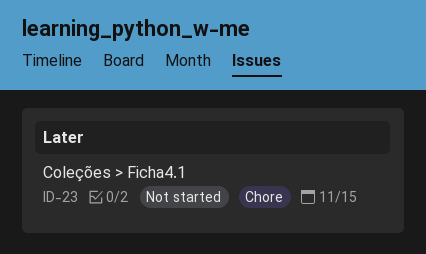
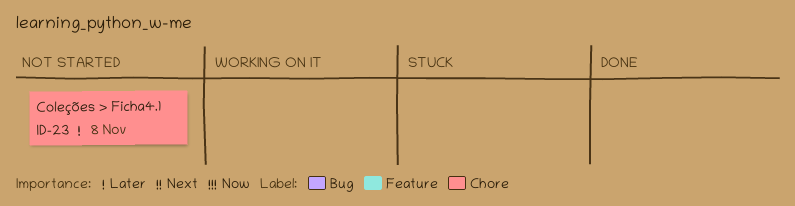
ID-23, due: Nov 15 -> Nov 8

